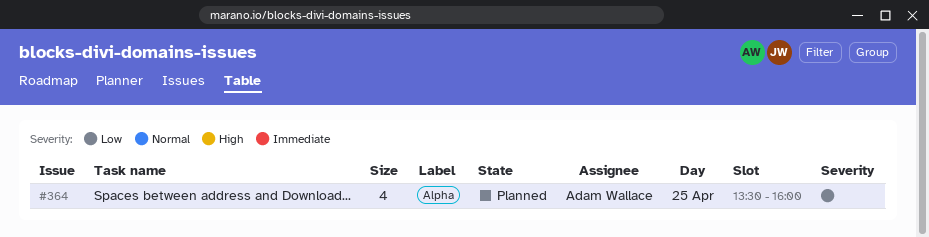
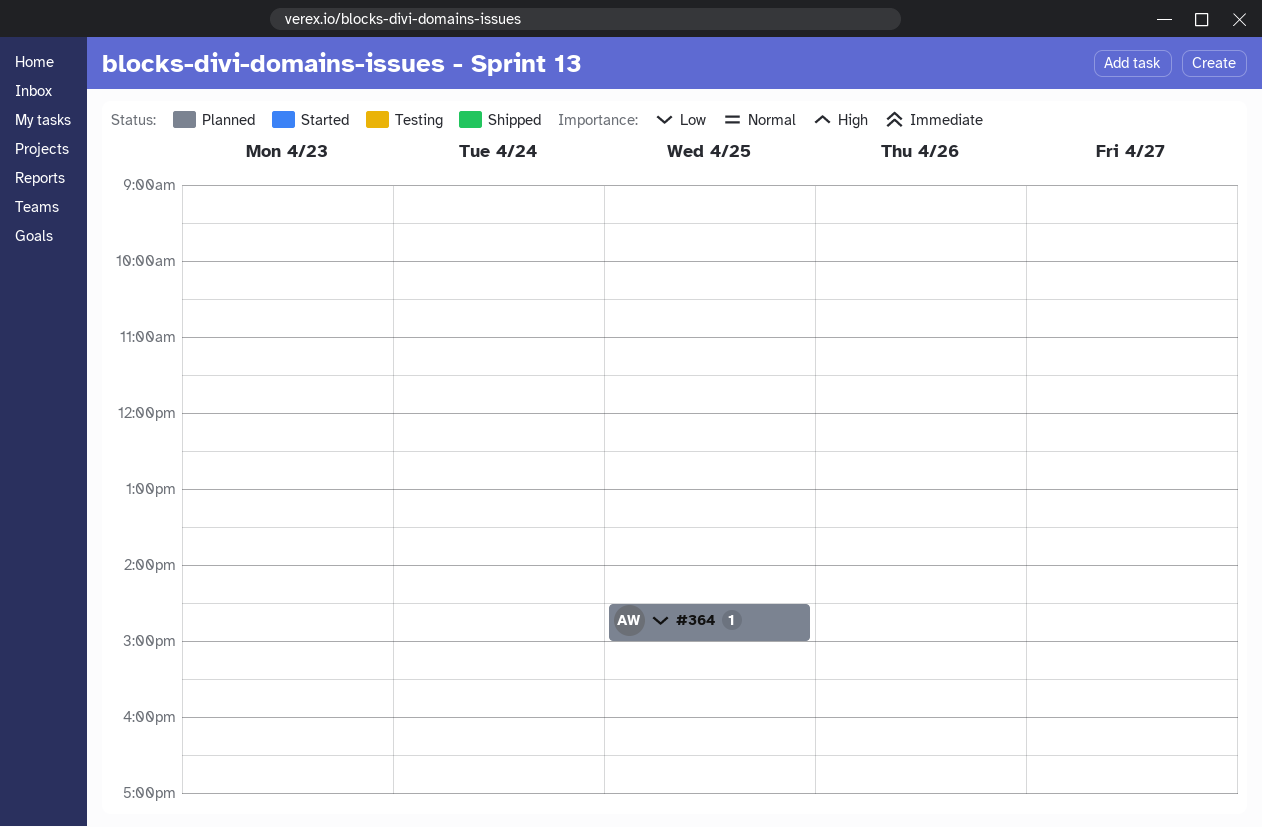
#364, estimate: 4 -> 1
#364, begins: 13:30 -> 14:30
#364, ends: 16:00 -> 15:00

